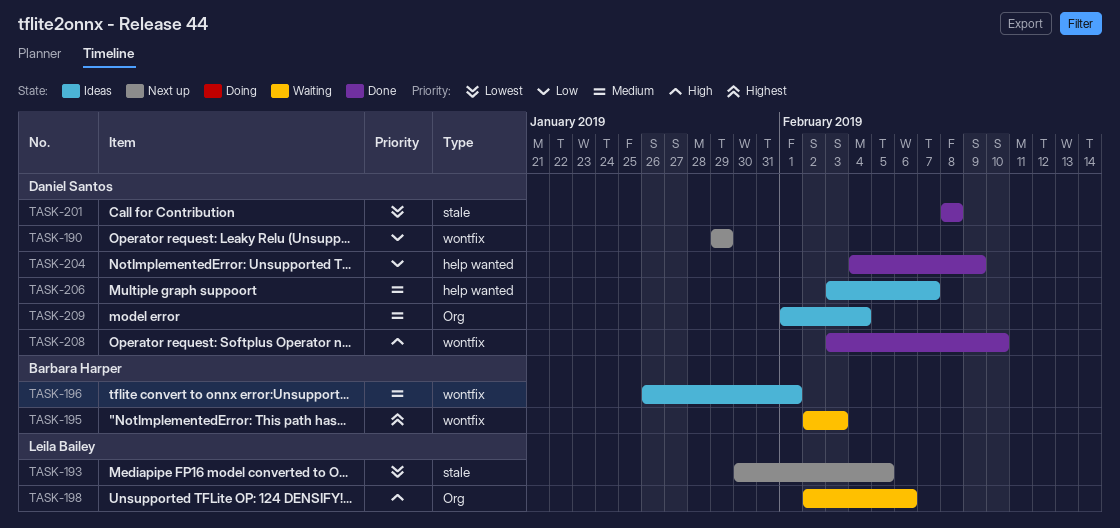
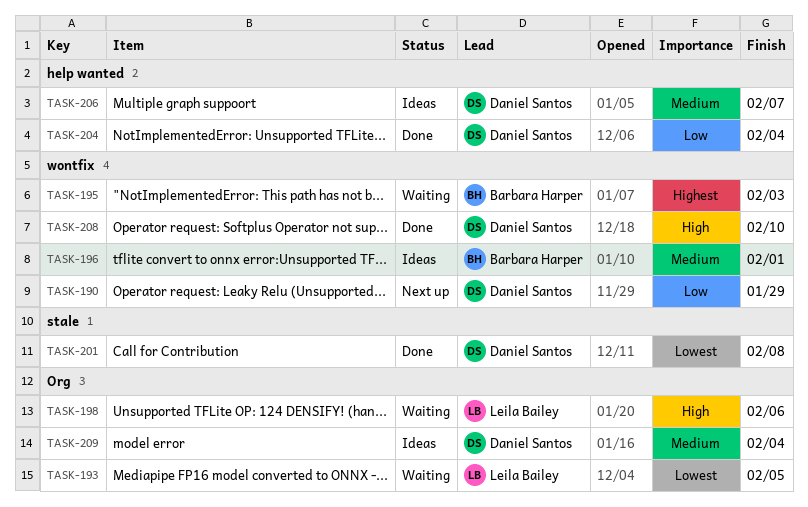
TASK-193, status: Next up -> Waiting
TASK-193, label: stale -> Org
TASK-204, due: Feb 9 -> Feb 4

